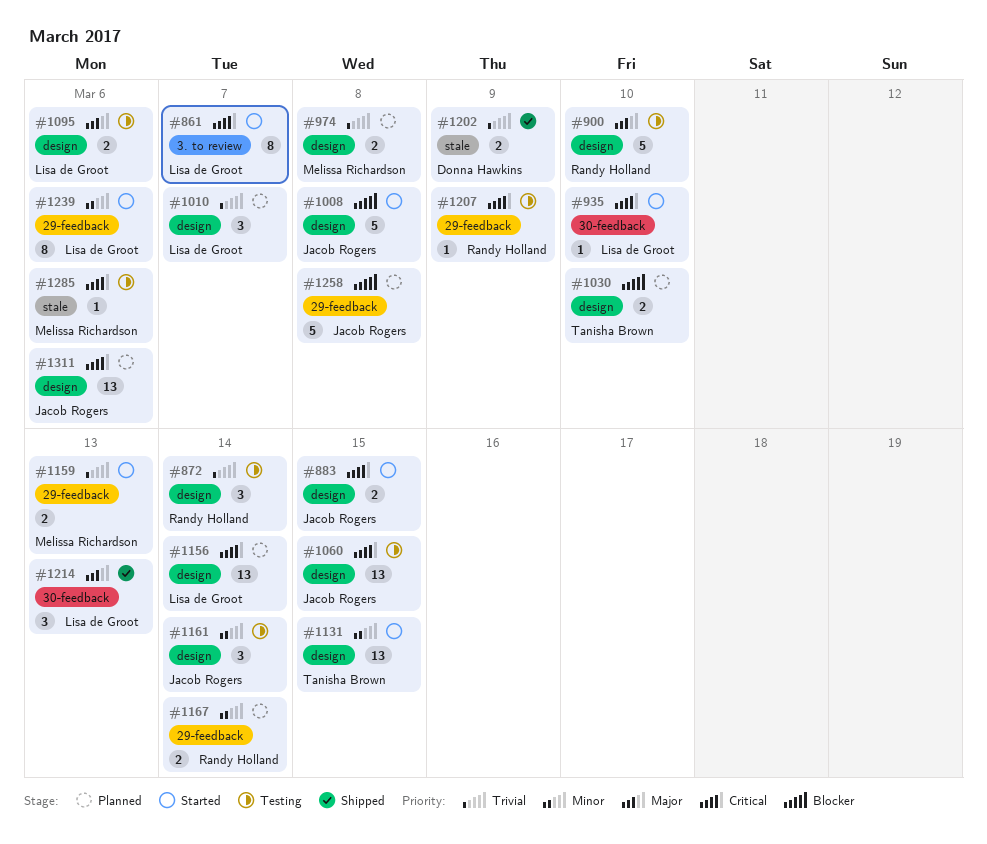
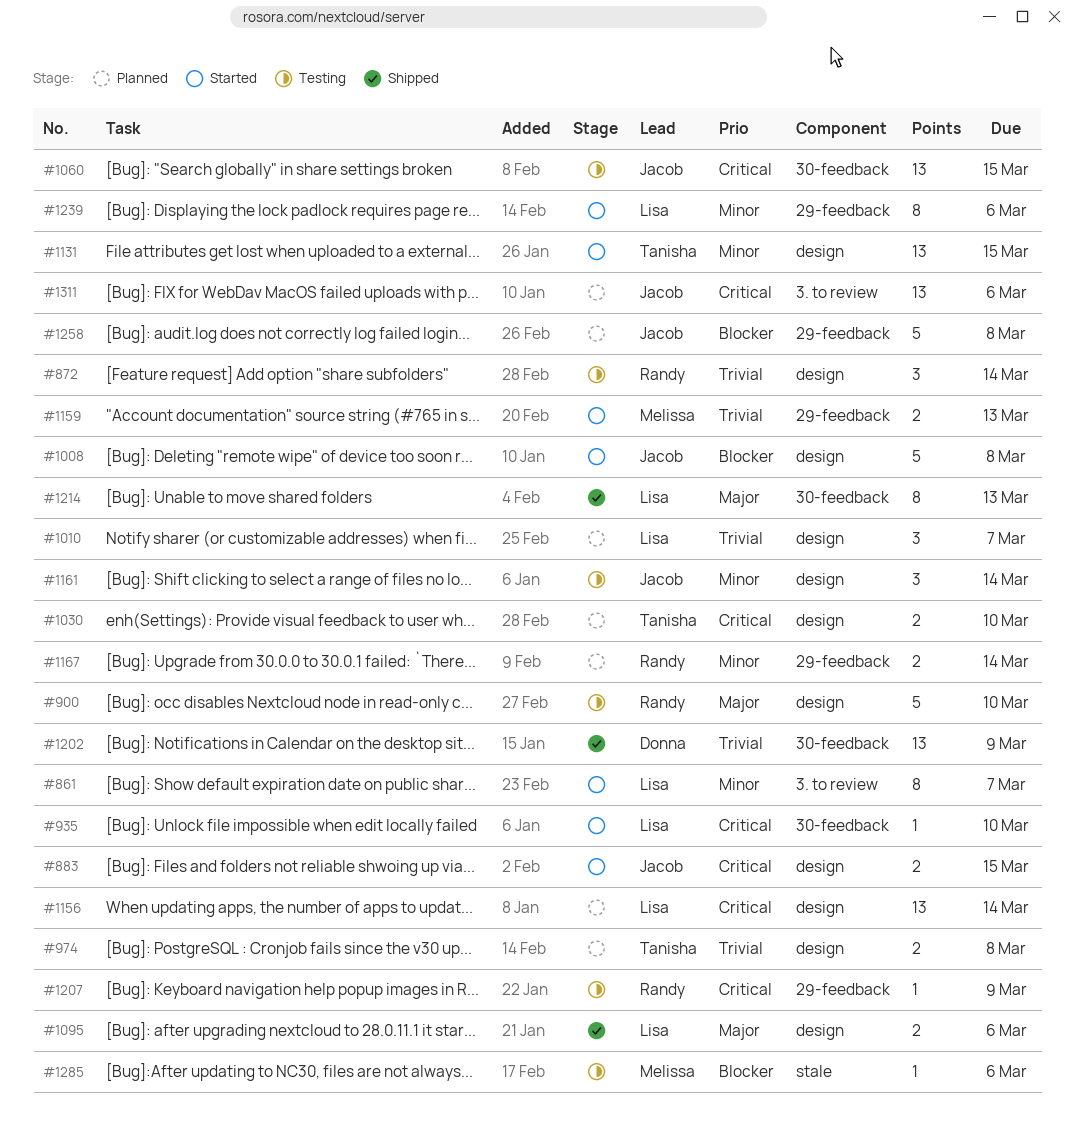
#861, priority: Critical -> Minor
#974, owner: Melissa Richardson -> Tanisha Brown
#1030, priority: Blocker -> Critical
#1060, label: design -> 30-feedback
#1095, status: Testing -> Shipped
#1202, label: stale -> 30-feedback
#1202, estimate: 2 -> 13
#1214, estimate: 3 -> 8
#1285, priority: Critical -> Blocker
#1311, label: design -> 3. to review

